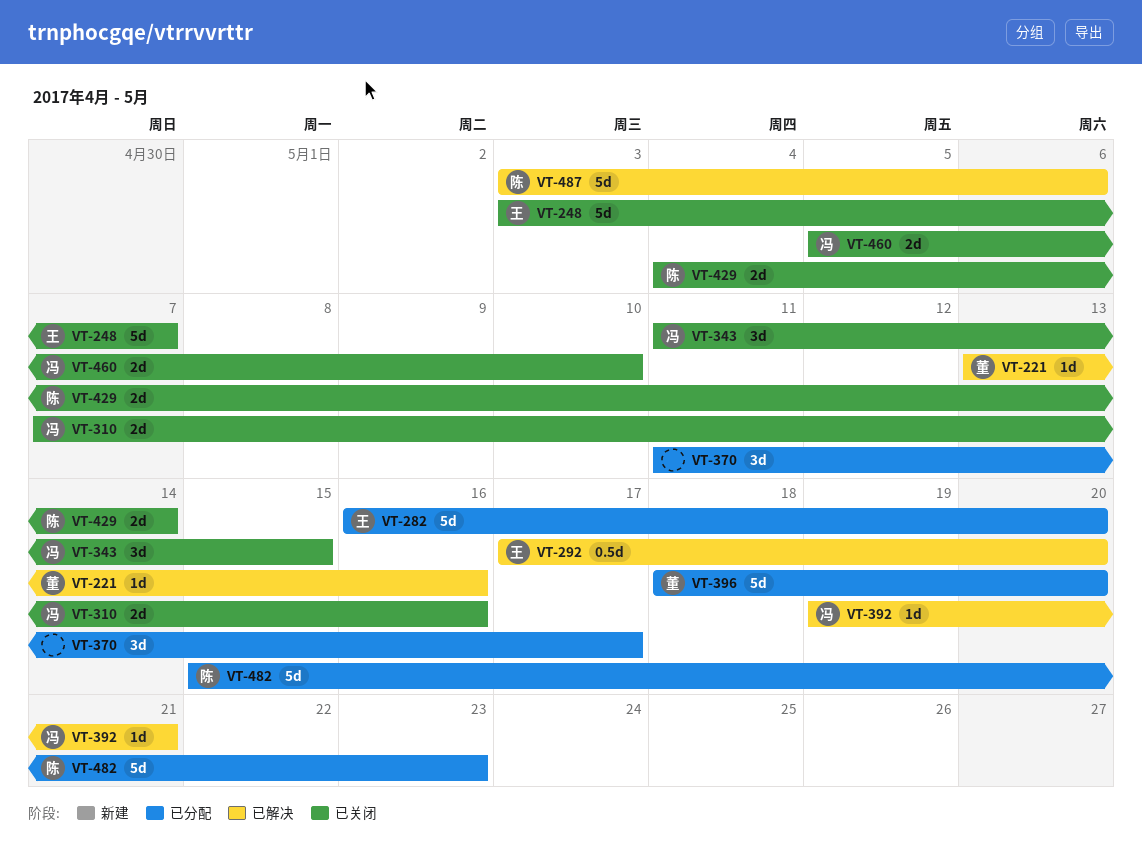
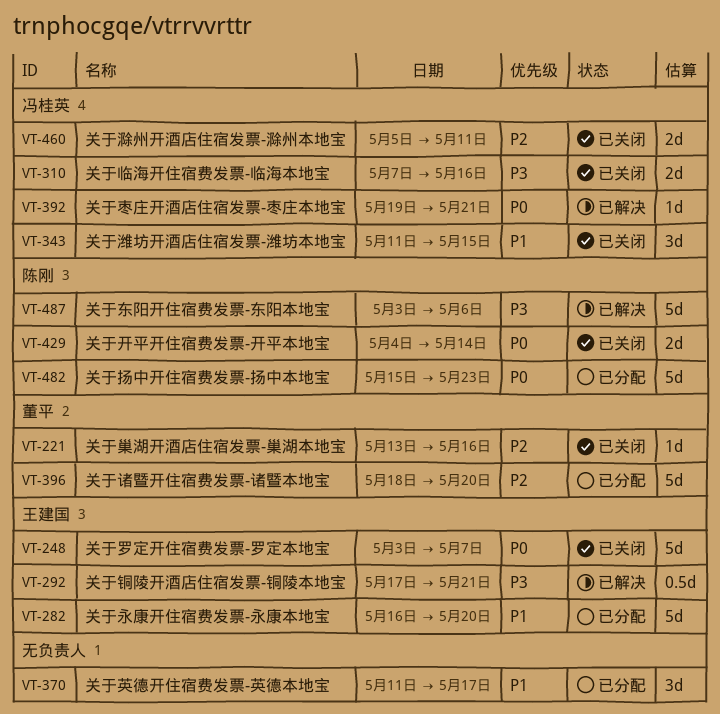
VT-221, status: 已解决 -> 已关闭
VT-292, due: May 20 -> May 21
VT-460, due: May 10 -> May 11

